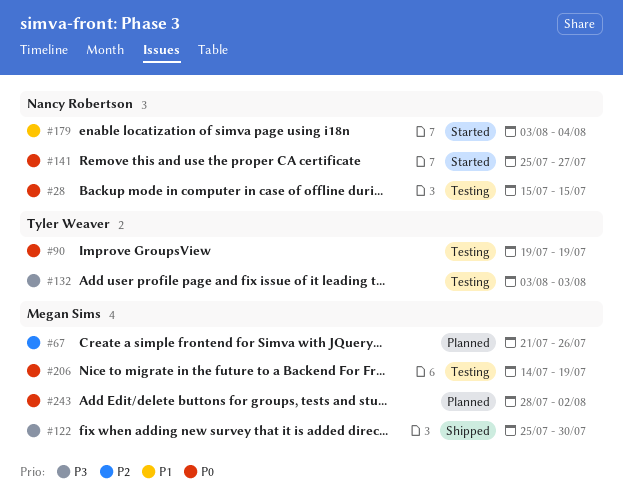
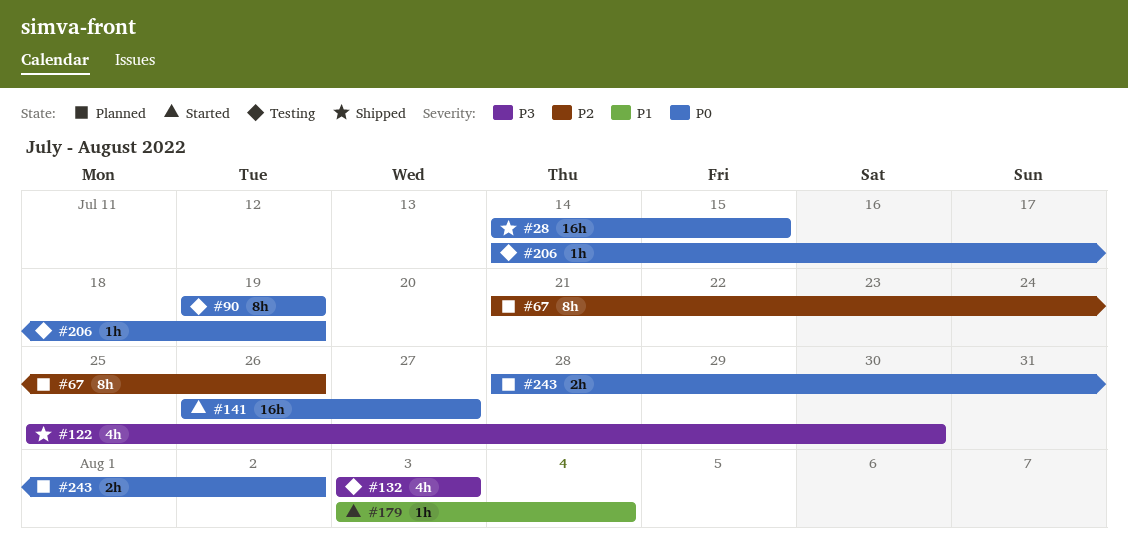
#28, status: Testing -> Shipped
#28, start: Jul 15 -> Jul 14
#141, start: Jul 25 -> Jul 26

